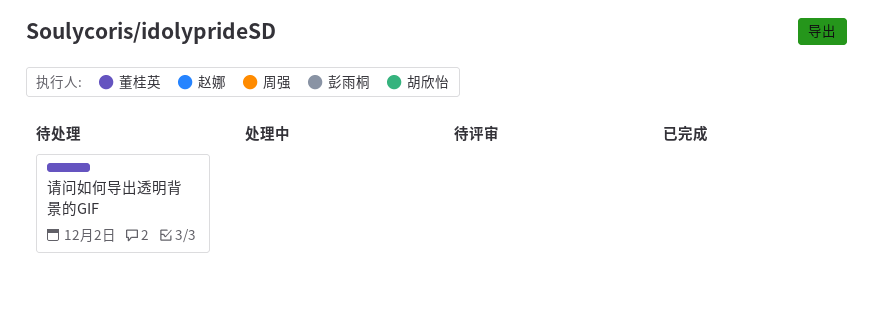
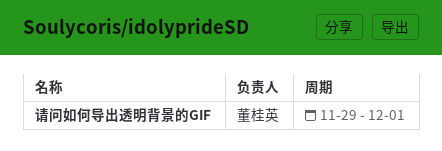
请问如何导出透明背景的GIF, due: Dec 2 -> Dec 1

